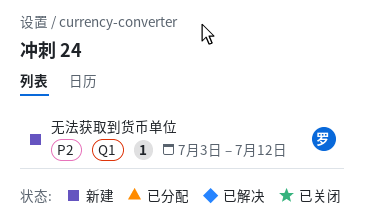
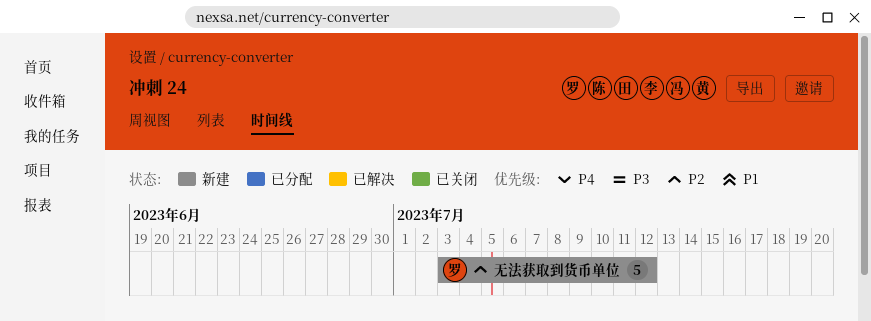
无法获取到货币单位, estimate: 1 -> 5

